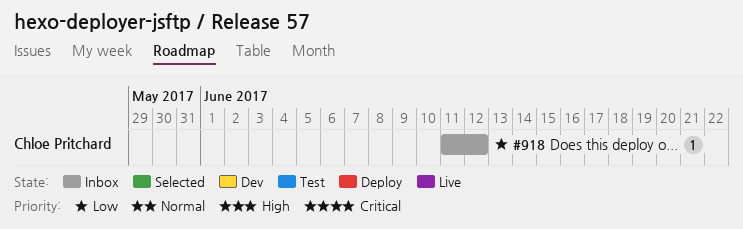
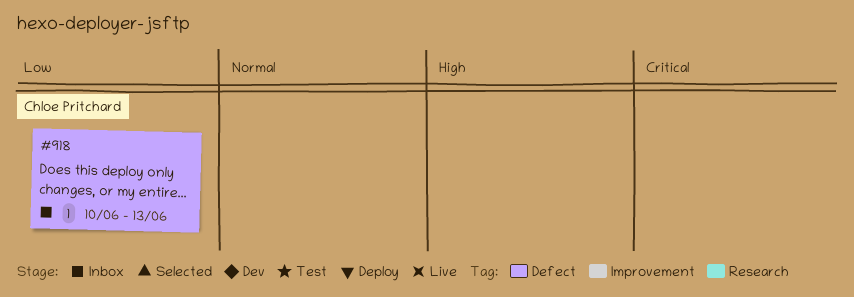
#918, start: Jun 11 -> Jun 10
#918, due: Jun 12 -> Jun 13

